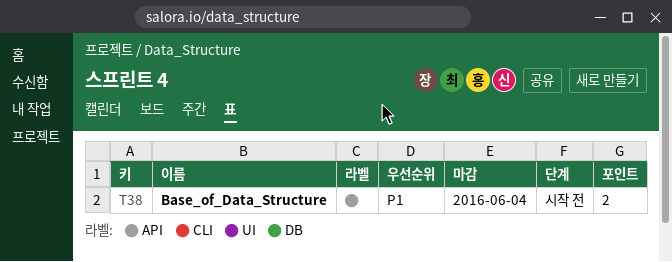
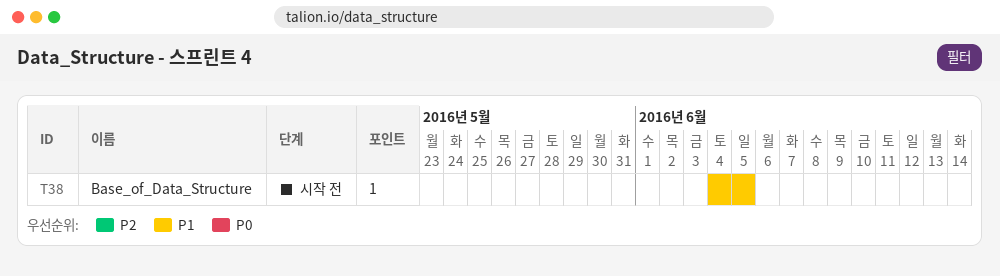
T38, estimate: 2 -> 1
T38, due: Jun 4 -> Jun 5

